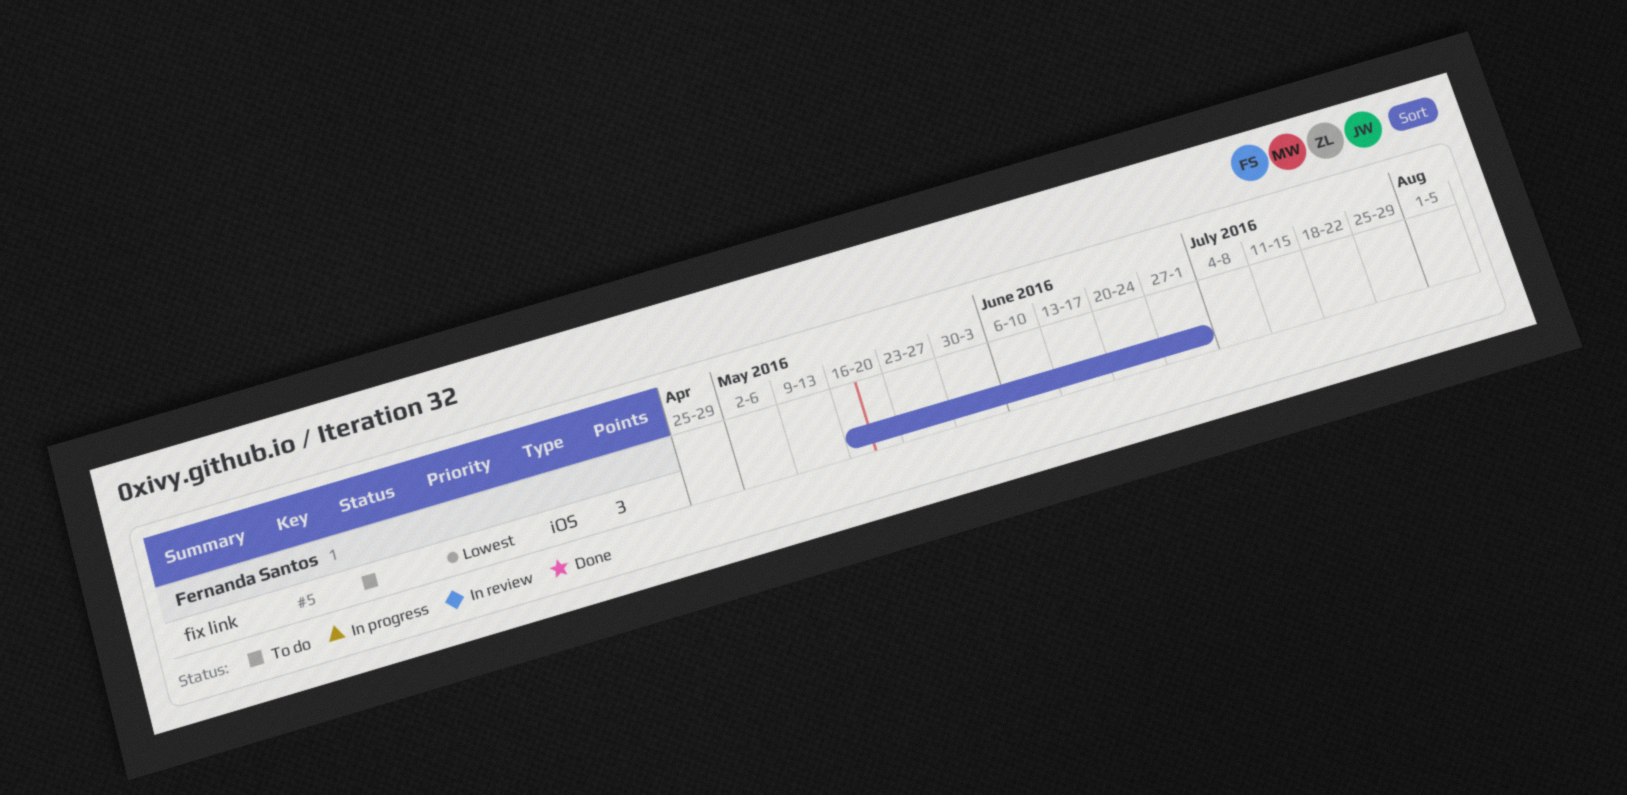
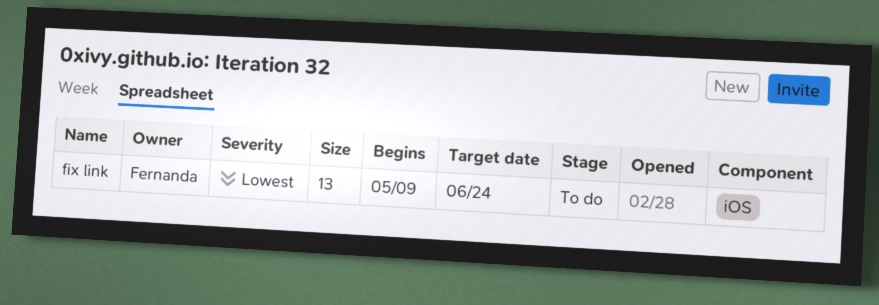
fix link, estimate: 3 -> 13
fix link, start: May 16 -> May 9
fix link, due: Jul 1 -> Jun 24

